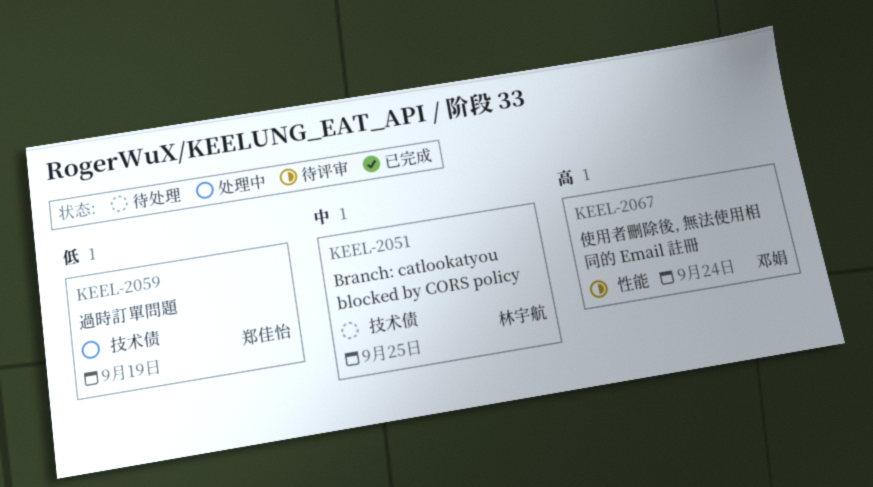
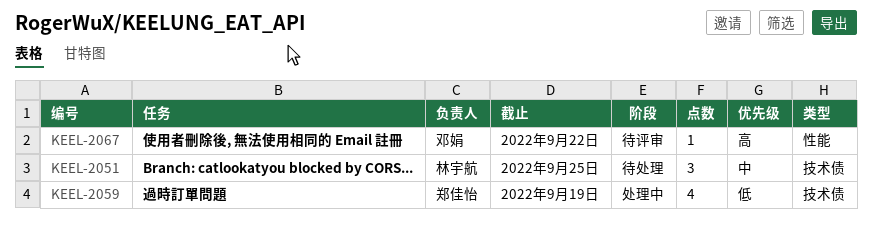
KEEL-2067, due: Sep 24 -> Sep 22

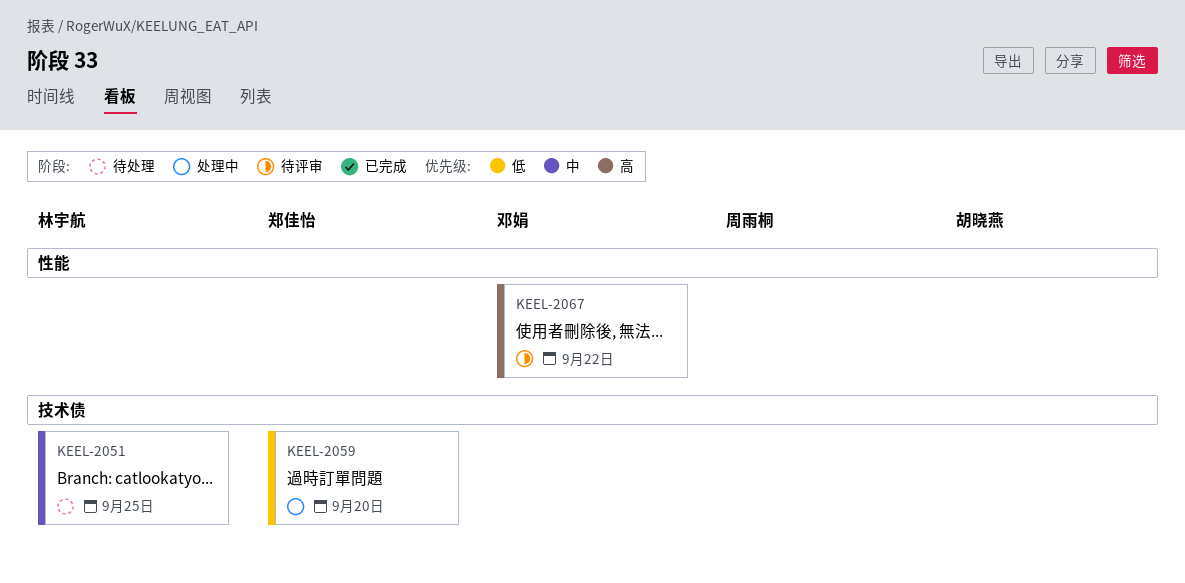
KEEL-2059, due: Sep 19 -> Sep 20

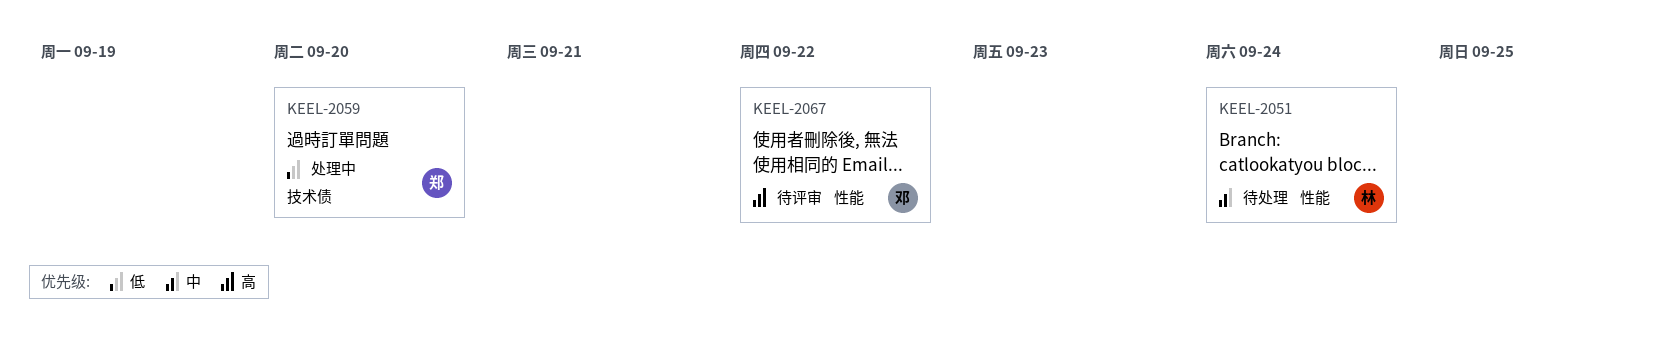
KEEL-2051, label: 技术债 -> 性能
KEEL-2051, due: Sep 25 -> Sep 24

